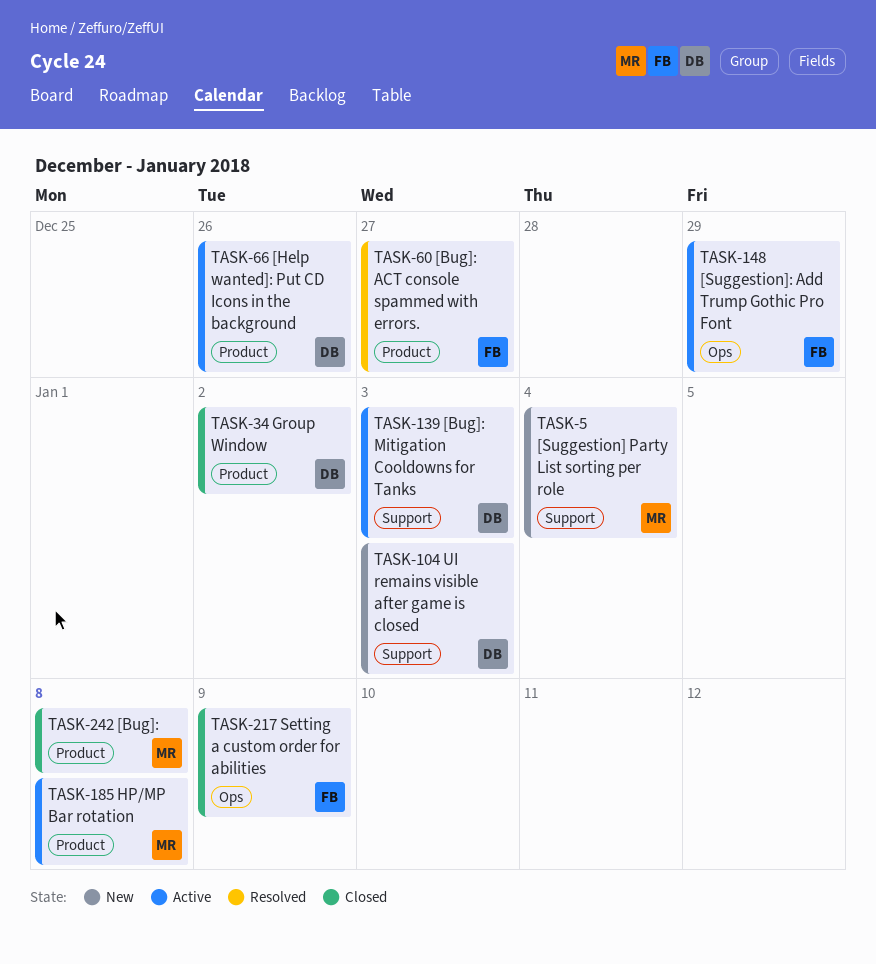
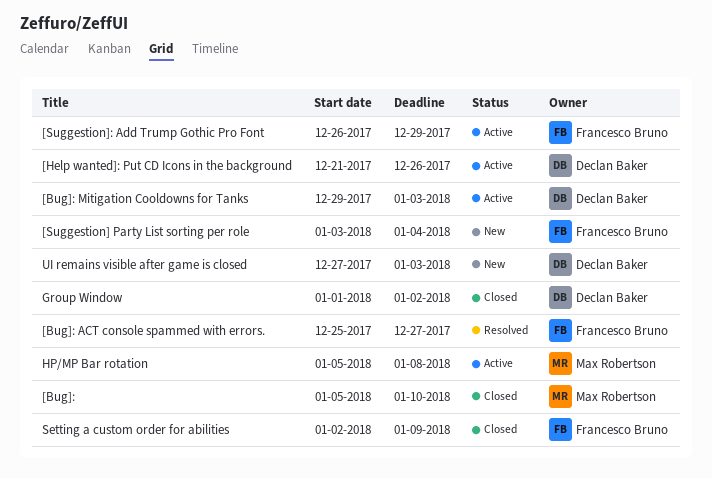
[Bug]:, due: Jan 8 -> Jan 10
[Suggestion] Party List sorting per role, owner: Max Robertson -> Francesco Bruno

